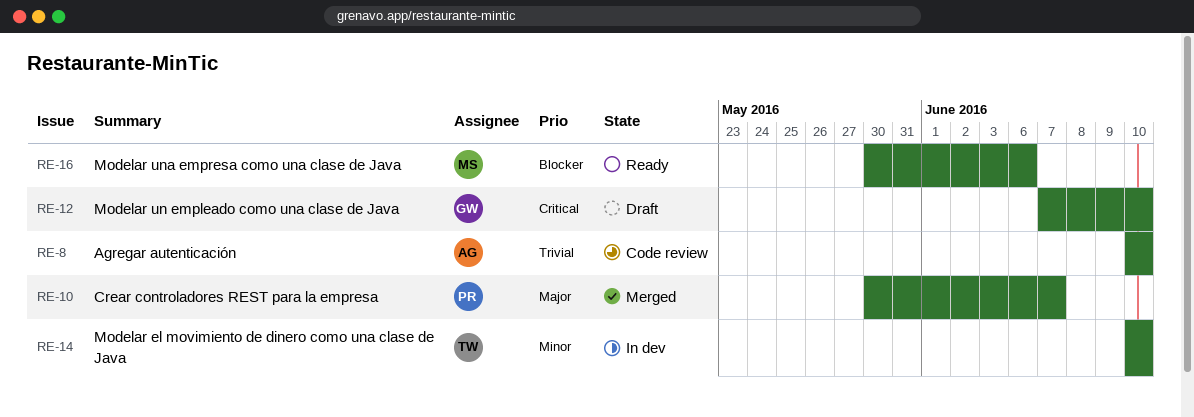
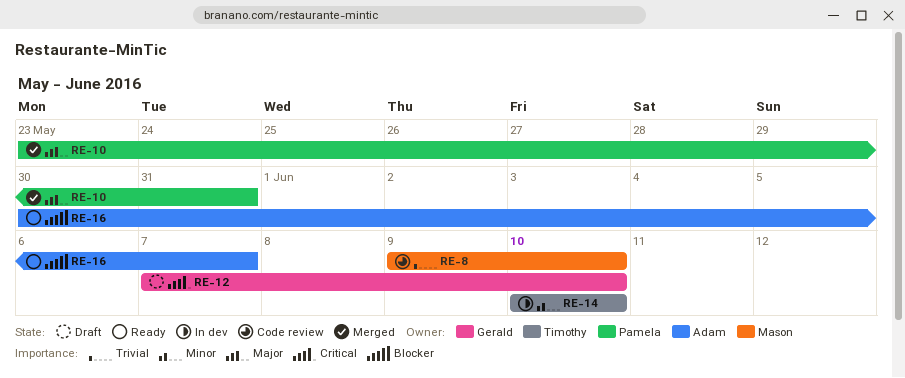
RE-8, owner: Adam -> Mason
RE-8, start: Jun 10 -> Jun 9
RE-10, start: May 30 -> May 23
RE-10, due: Jun 7 -> May 31
RE-16, owner: Mason -> Adam
RE-16, due: Jun 6 -> Jun 7

